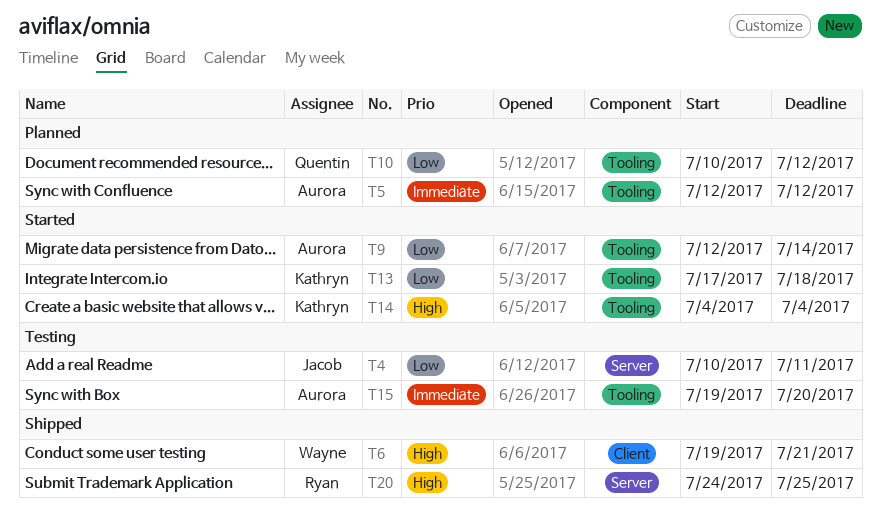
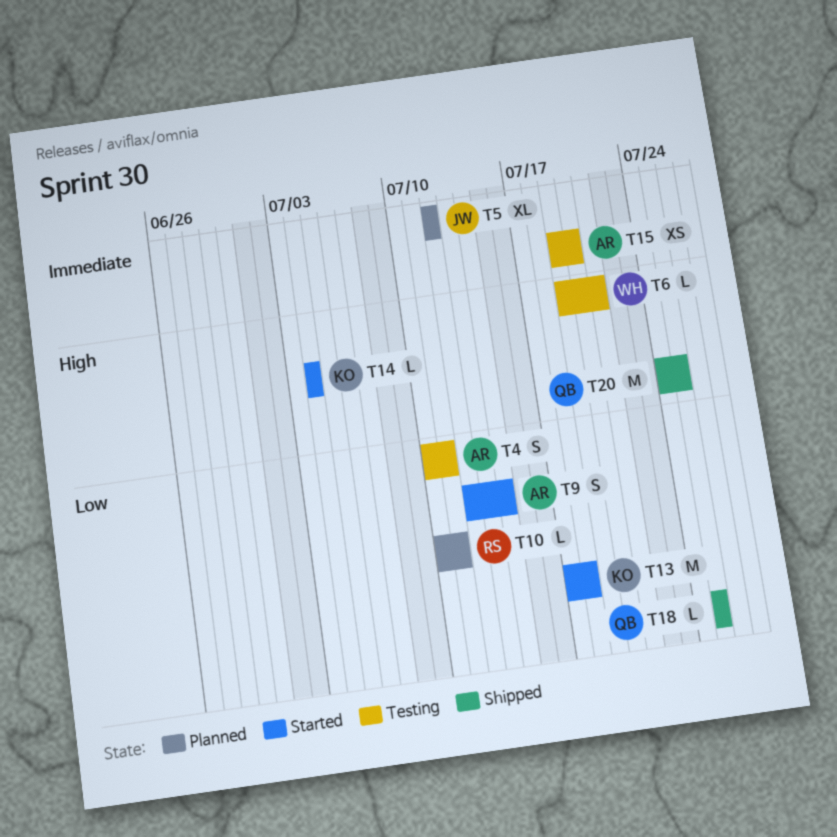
T4, owner: Jacob -> Aurora
T5, owner: Aurora -> Jacob
T6, status: Shipped -> Testing
T10, owner: Quentin -> Ryan
T10, due: Jul 12 -> Jul 11
T18: none -> present
T20, owner: Ryan -> Quentin

